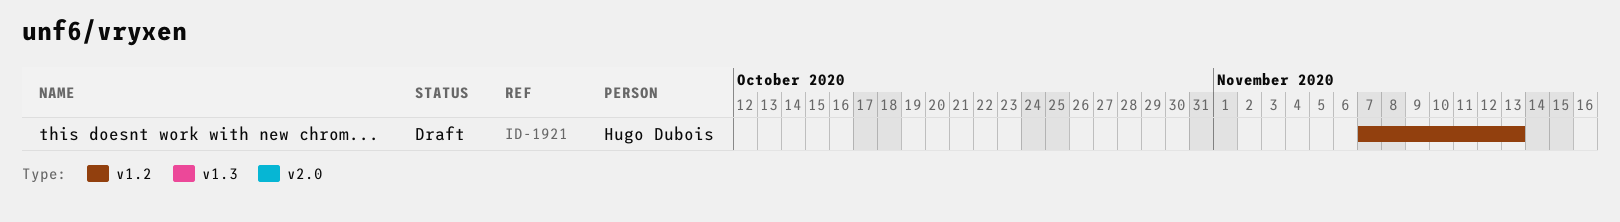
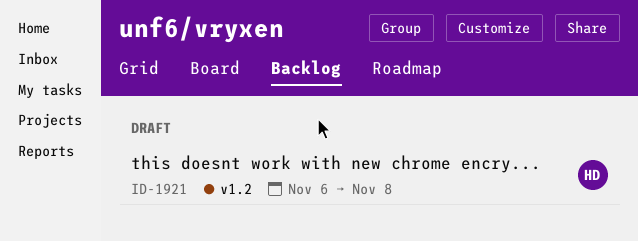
ID-1921, start: Nov 7 -> Nov 6
ID-1921, due: Nov 13 -> Nov 8

